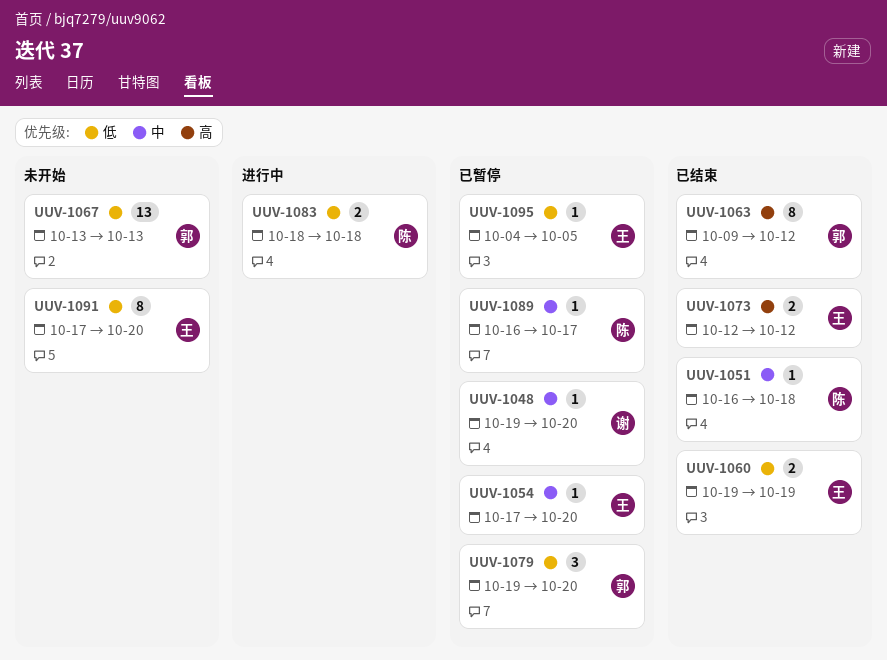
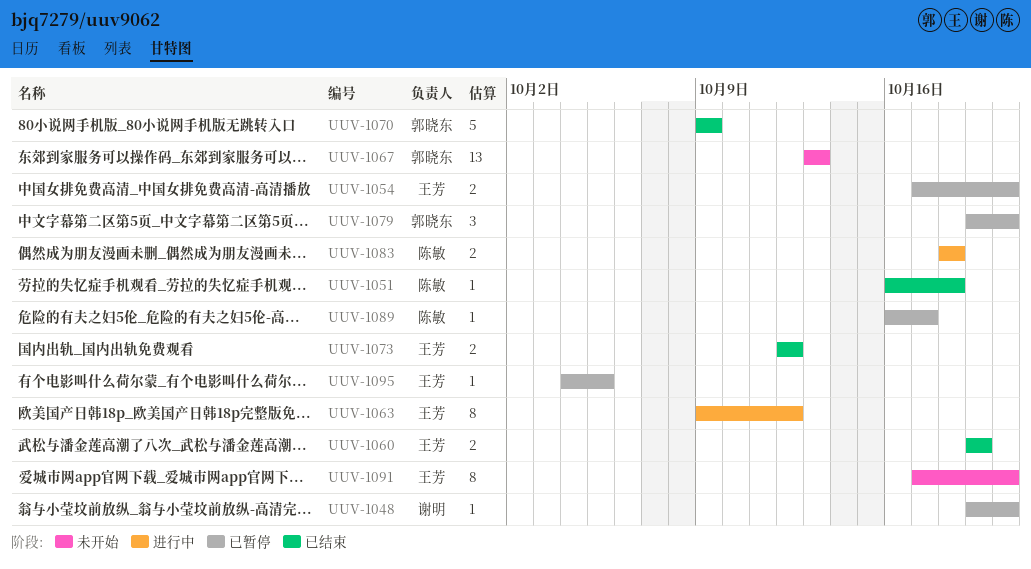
UUV-1054, estimate: 1 -> 2
UUV-1063, status: 已结束 -> 进行中
UUV-1063, owner: 郭晓东 -> 王芳
UUV-1070: none -> present

